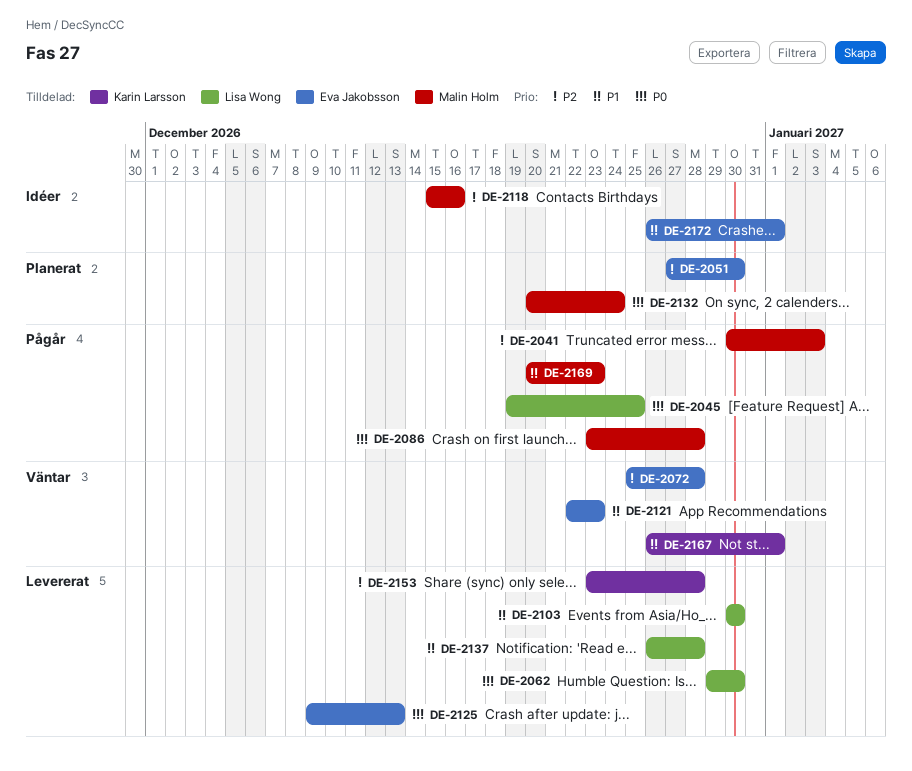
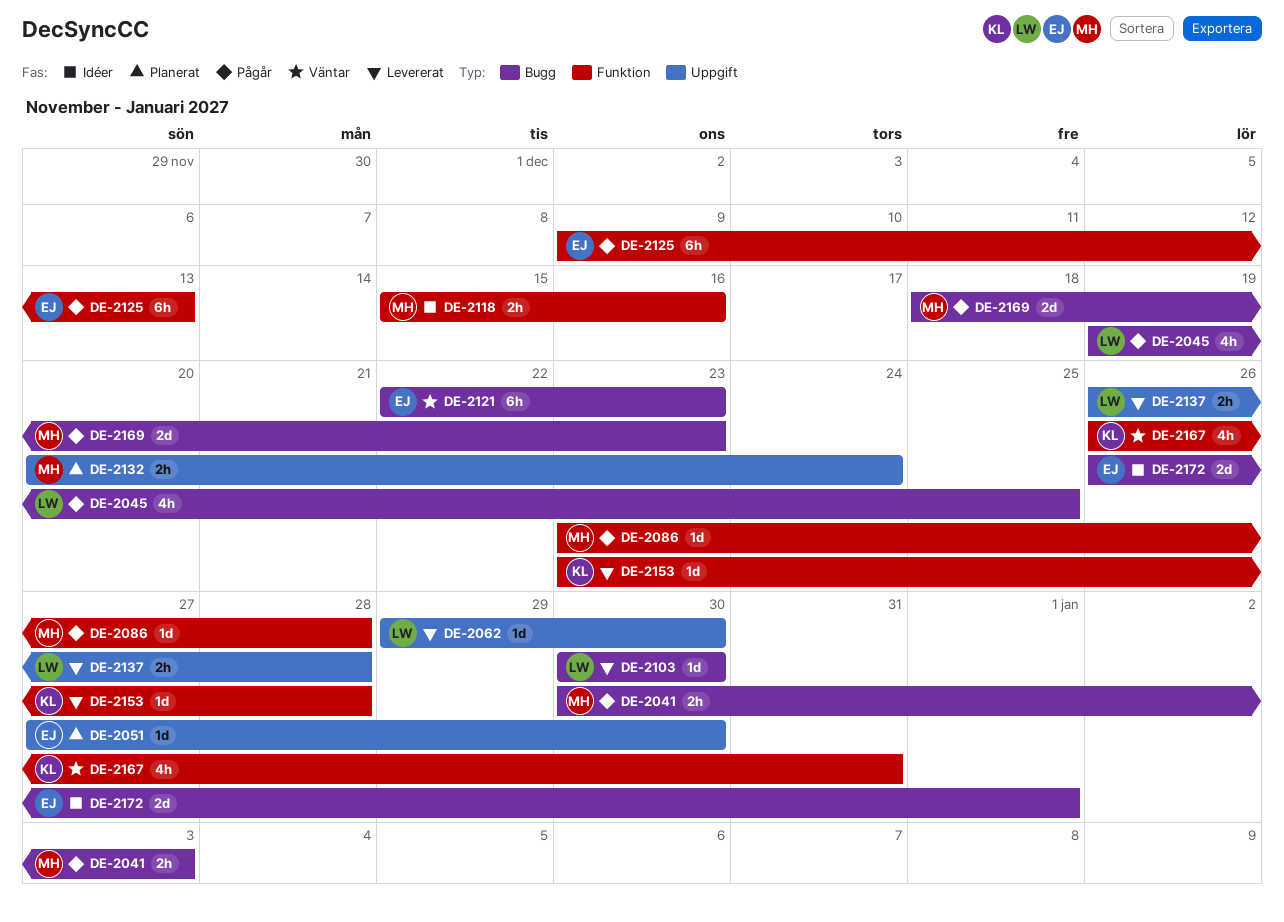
DE-2072: present -> none
DE-2125, status: Levererat -> Pågår
DE-2167, due: Jan 1 -> Dec 31
DE-2169, start: Dec 20 -> Dec 18

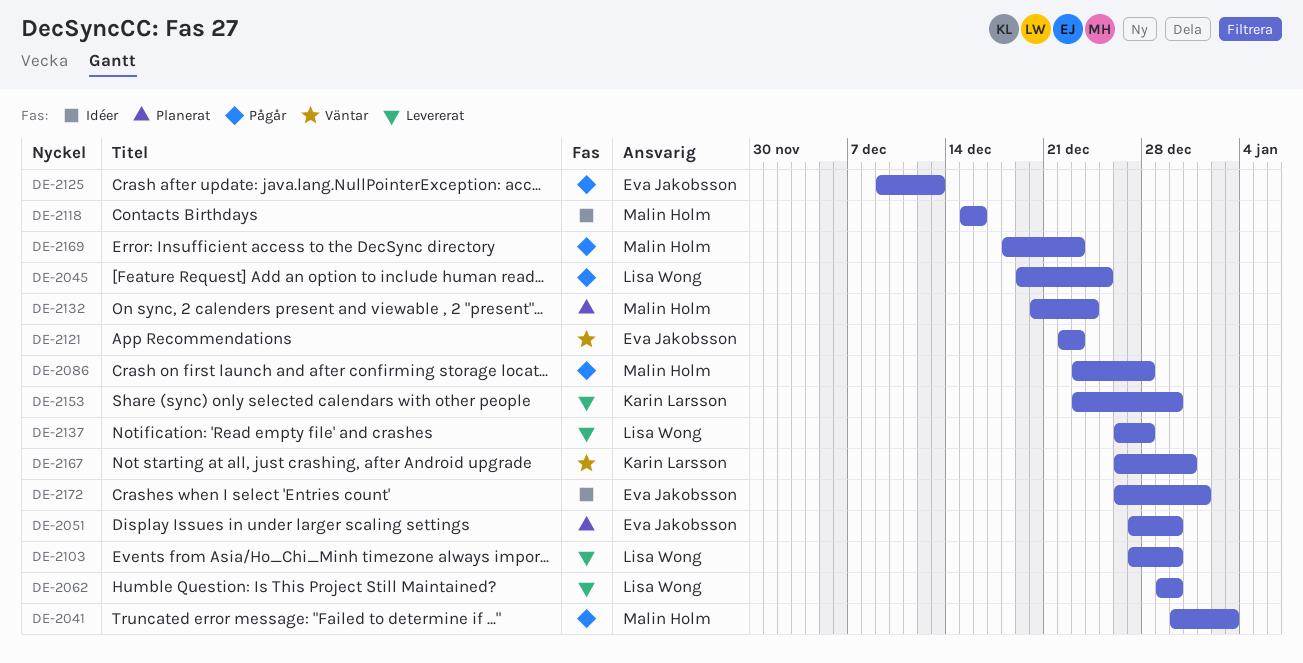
DE-2103, start: Dec 30 -> Dec 27
DE-2153, due: Dec 28 -> Dec 30

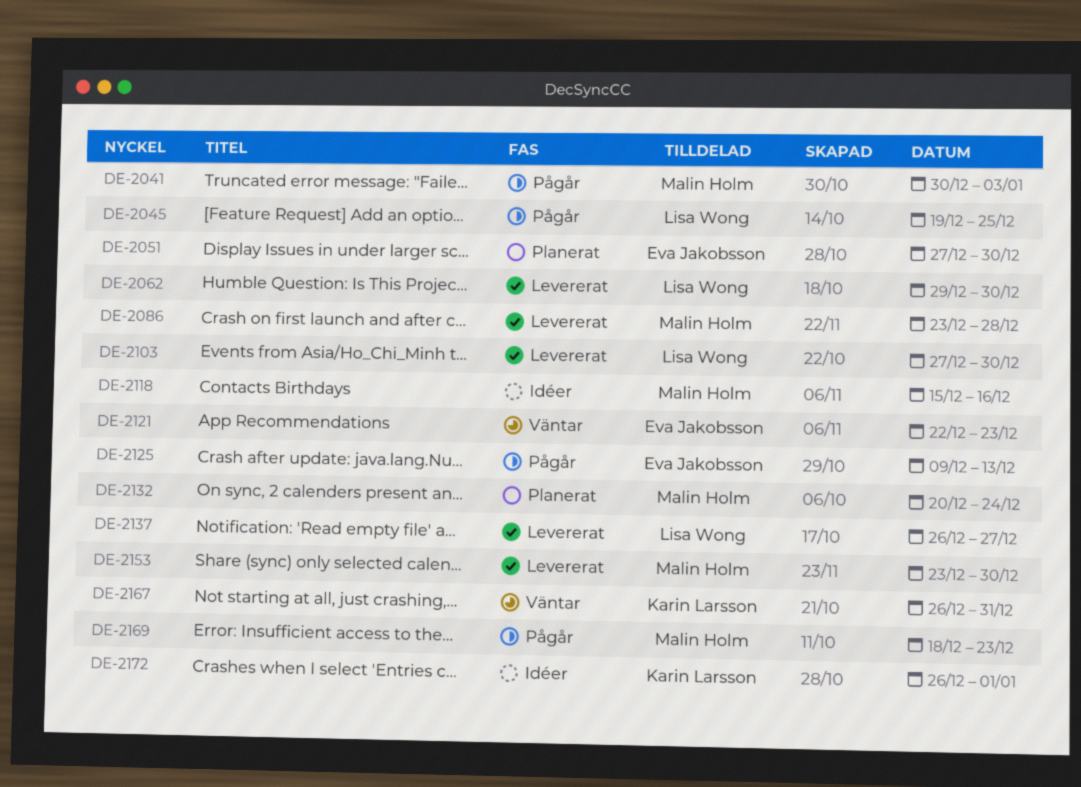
DE-2086, status: Pågår -> Levererat
DE-2137, due: Dec 28 -> Dec 27
DE-2153, owner: Karin Larsson -> Malin Holm
DE-2172, owner: Eva Jakobsson -> Karin Larsson

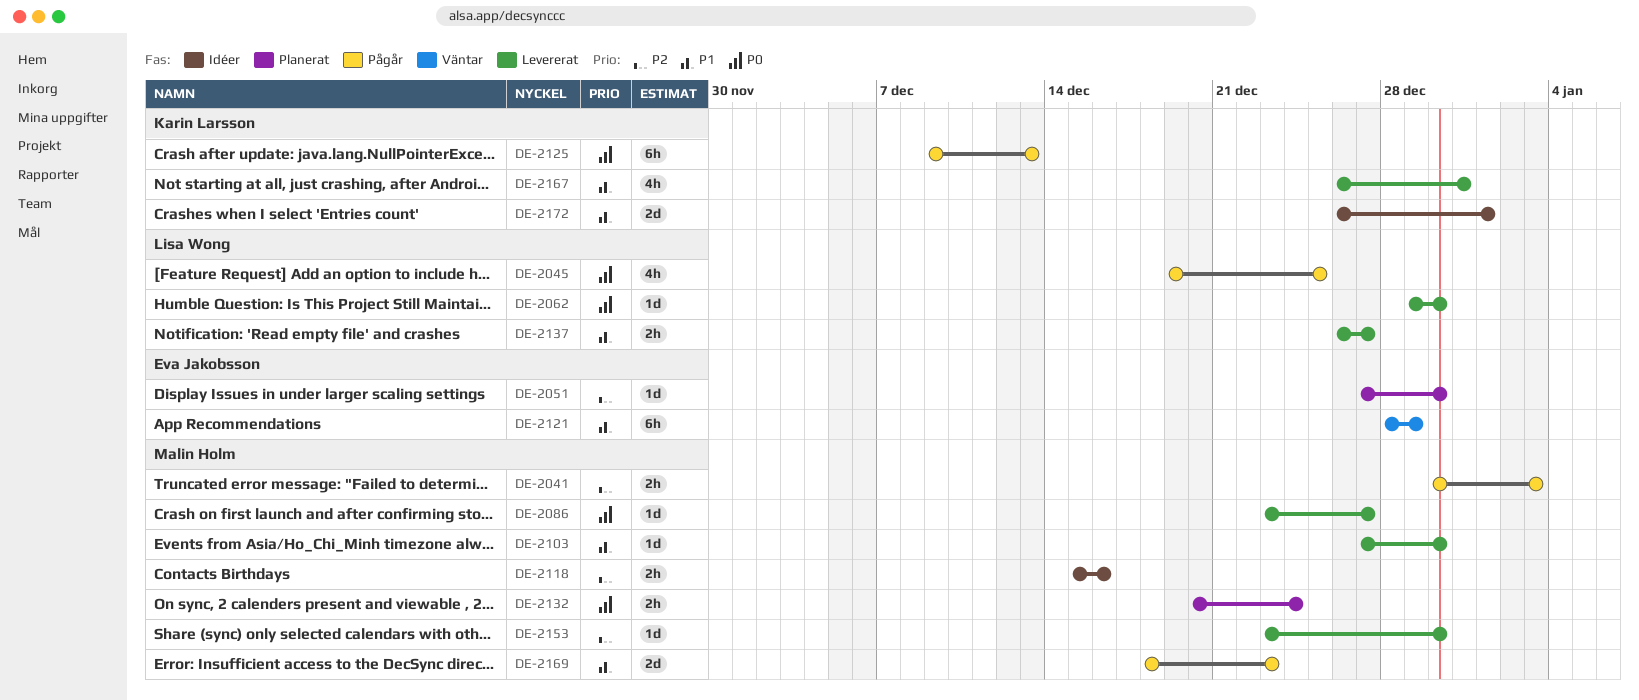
DE-2086, due: Dec 28 -> Dec 27
DE-2103, owner: Lisa Wong -> Malin Holm
DE-2121, start: Dec 22 -> Dec 28
DE-2121, due: Dec 23 -> Dec 29
DE-2125, owner: Eva Jakobsson -> Karin Larsson
DE-2167, status: Väntar -> Levererat

